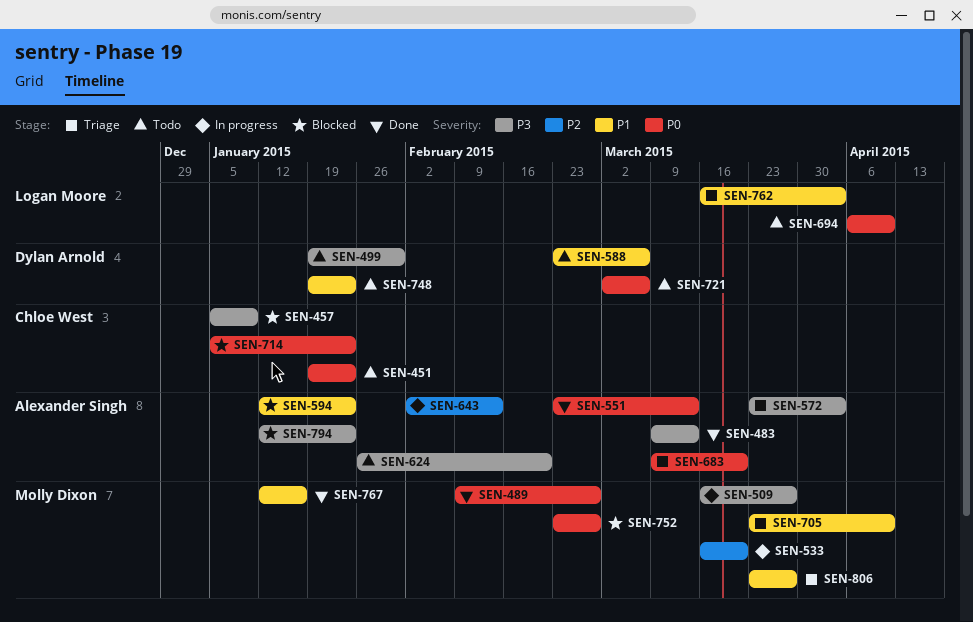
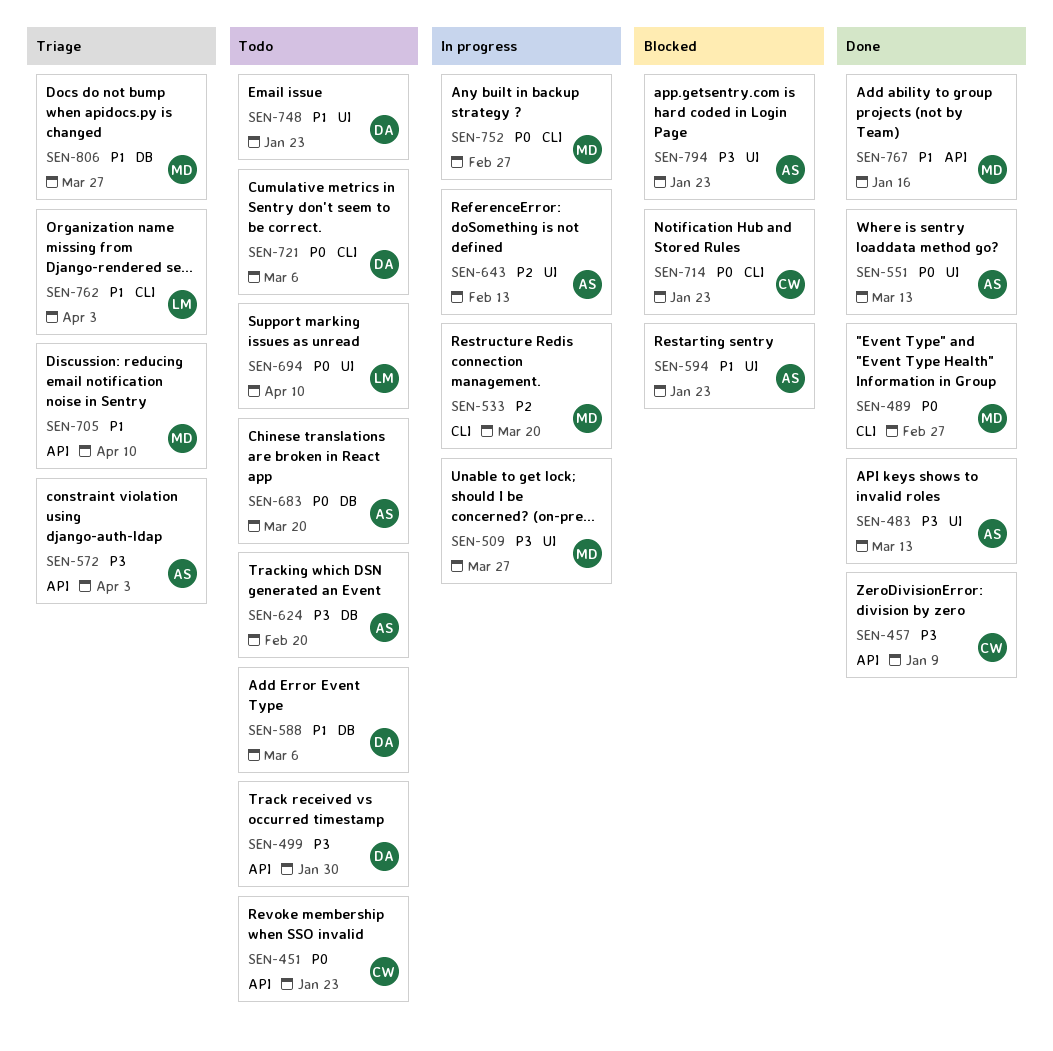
SEN-457, status: Blocked -> Done
SEN-683, status: Triage -> Todo
SEN-752, status: Blocked -> In progress

